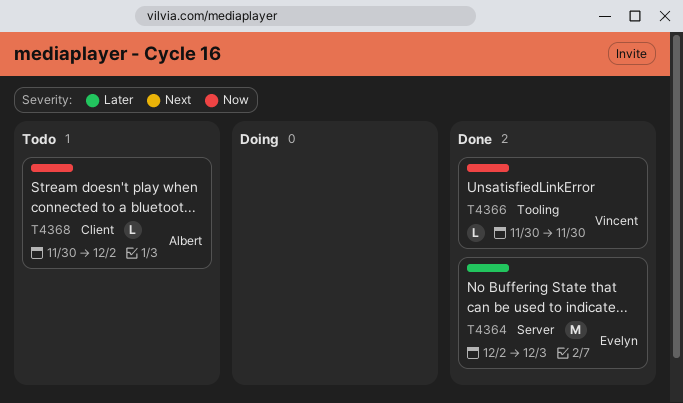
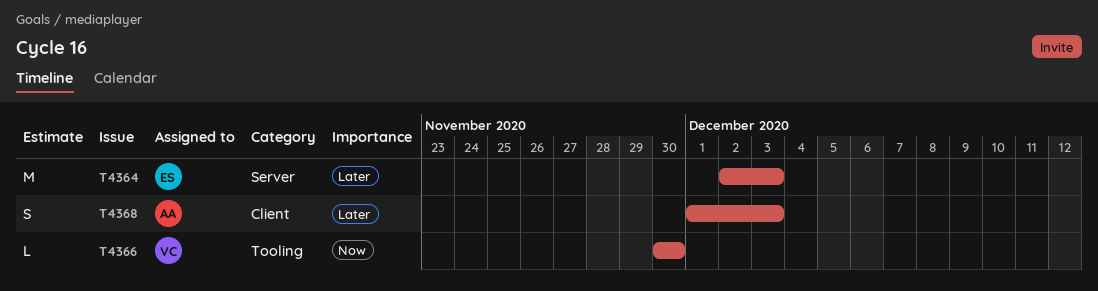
T4368, priority: Now -> Later
T4368, estimate: L -> S
T4368, start: Nov 30 -> Dec 1
T4368, due: Dec 2 -> Dec 3

